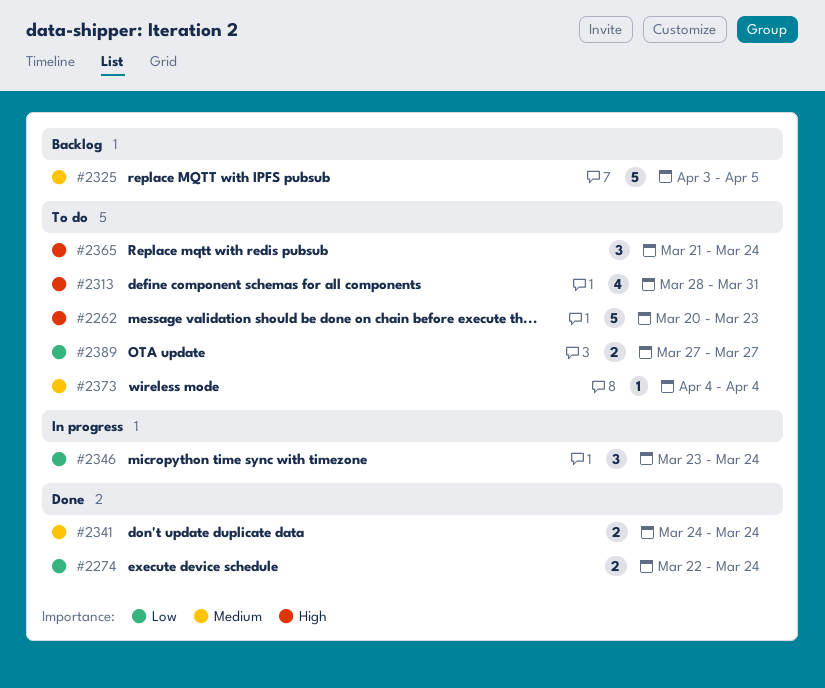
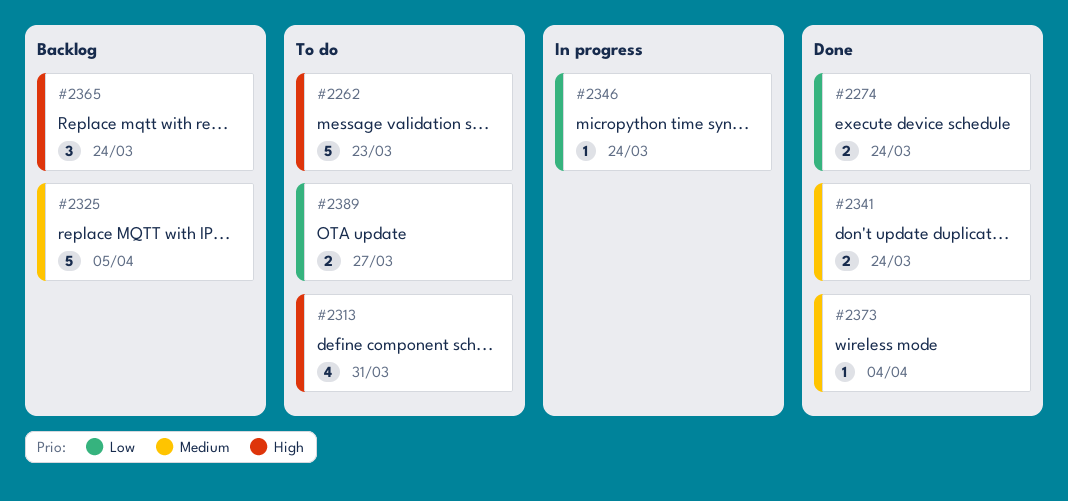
#2346, estimate: 3 -> 1
#2365, status: To do -> Backlog
#2373, status: To do -> Done

